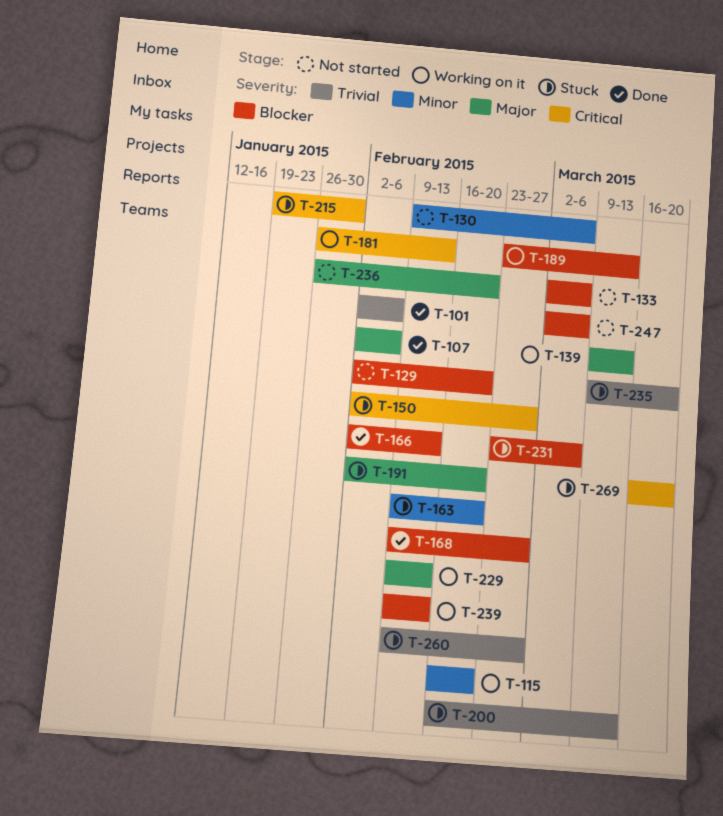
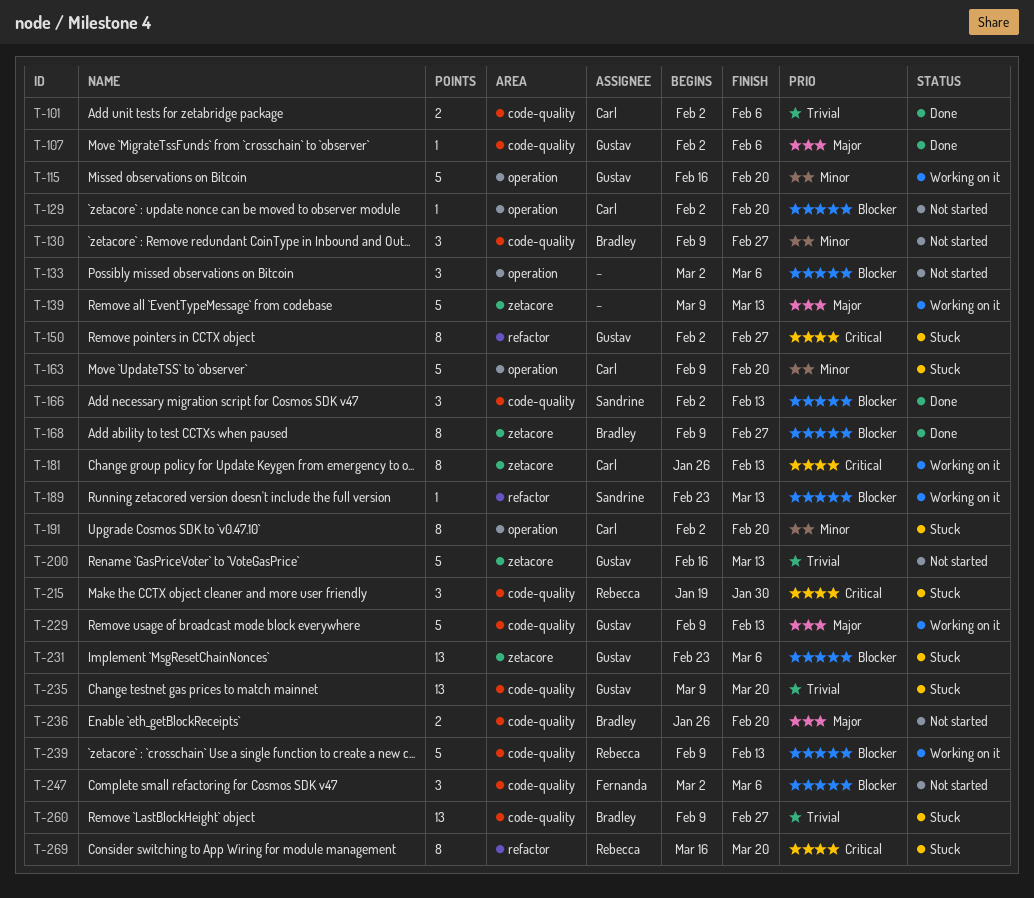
T-130, due: Mar 6 -> Feb 27
T-191, priority: Major -> Minor
T-200, status: Stuck -> Not started

